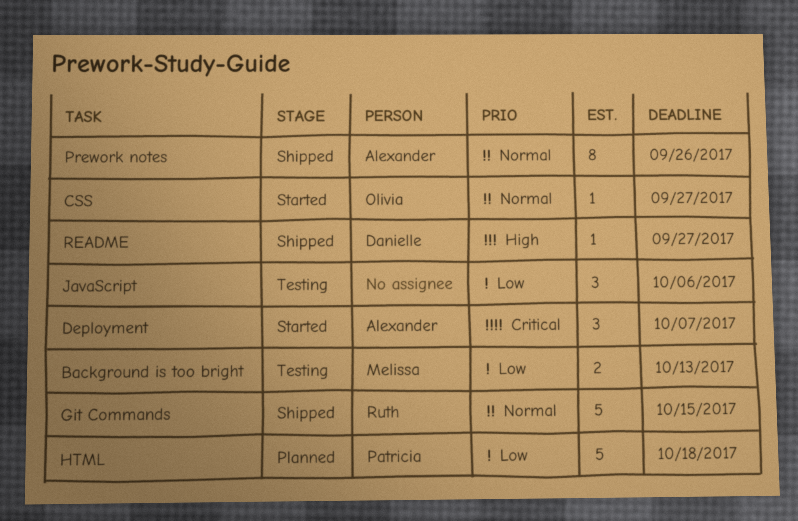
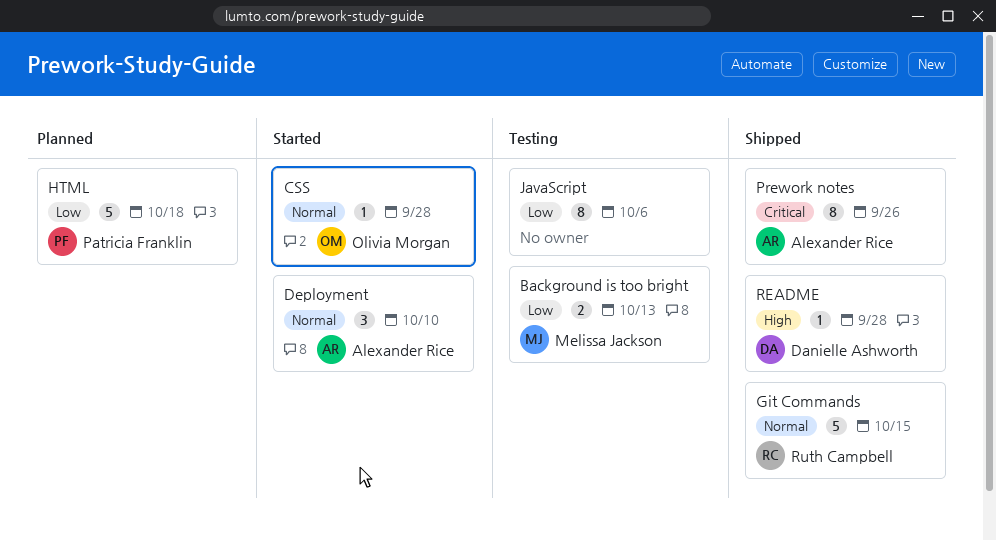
CSS, due: Sep 27 -> Sep 28
Deployment, priority: Critical -> Normal
Deployment, due: Oct 7 -> Oct 10
JavaScript, estimate: 3 -> 8
Prework notes, priority: Normal -> Critical
README, due: Sep 27 -> Sep 28

